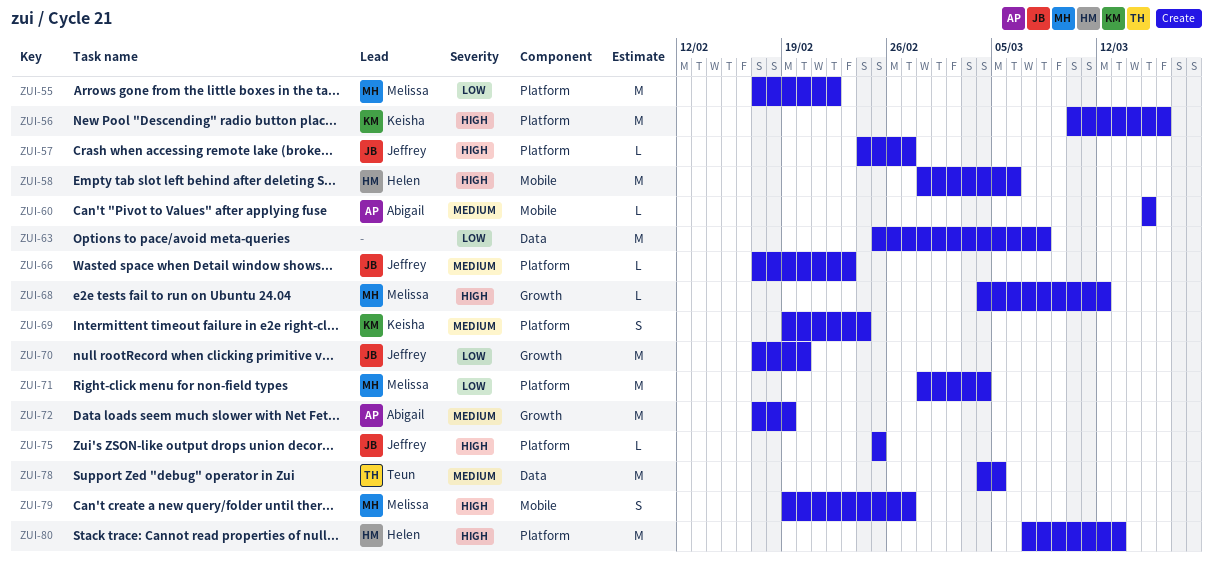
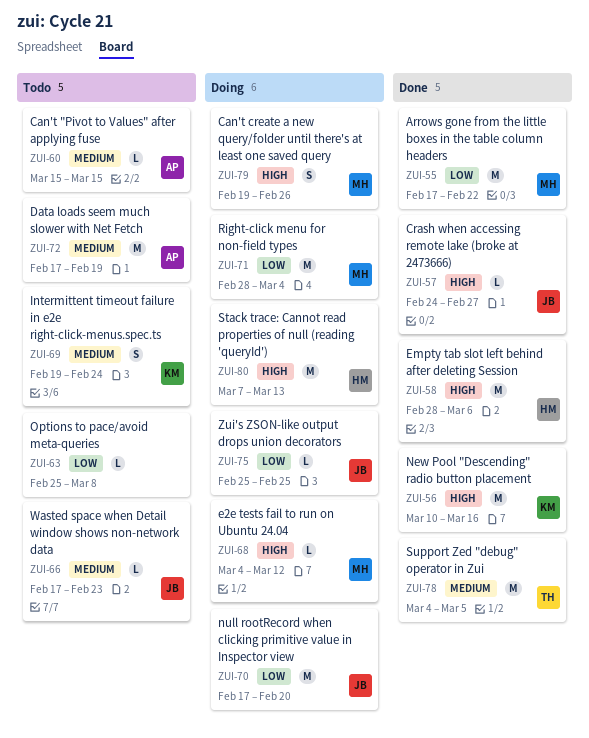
ZUI-63, estimate: M -> L
ZUI-75, priority: High -> Low
ZUI-79, due: Feb 27 -> Feb 26

